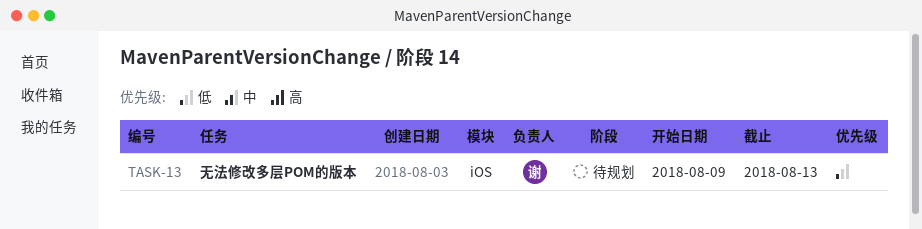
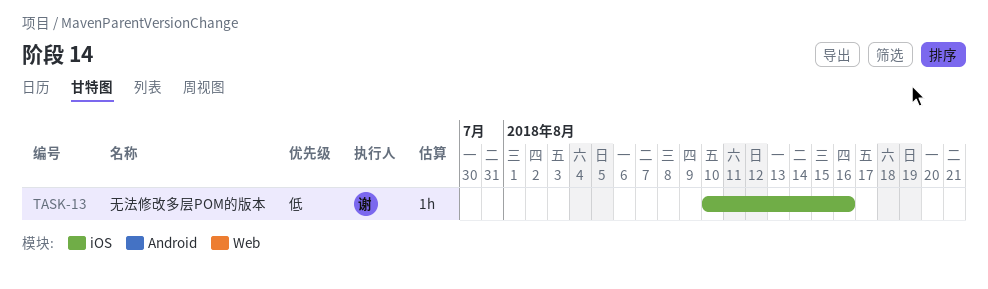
TASK-13, start: Aug 9 -> Aug 10
TASK-13, due: Aug 13 -> Aug 16

